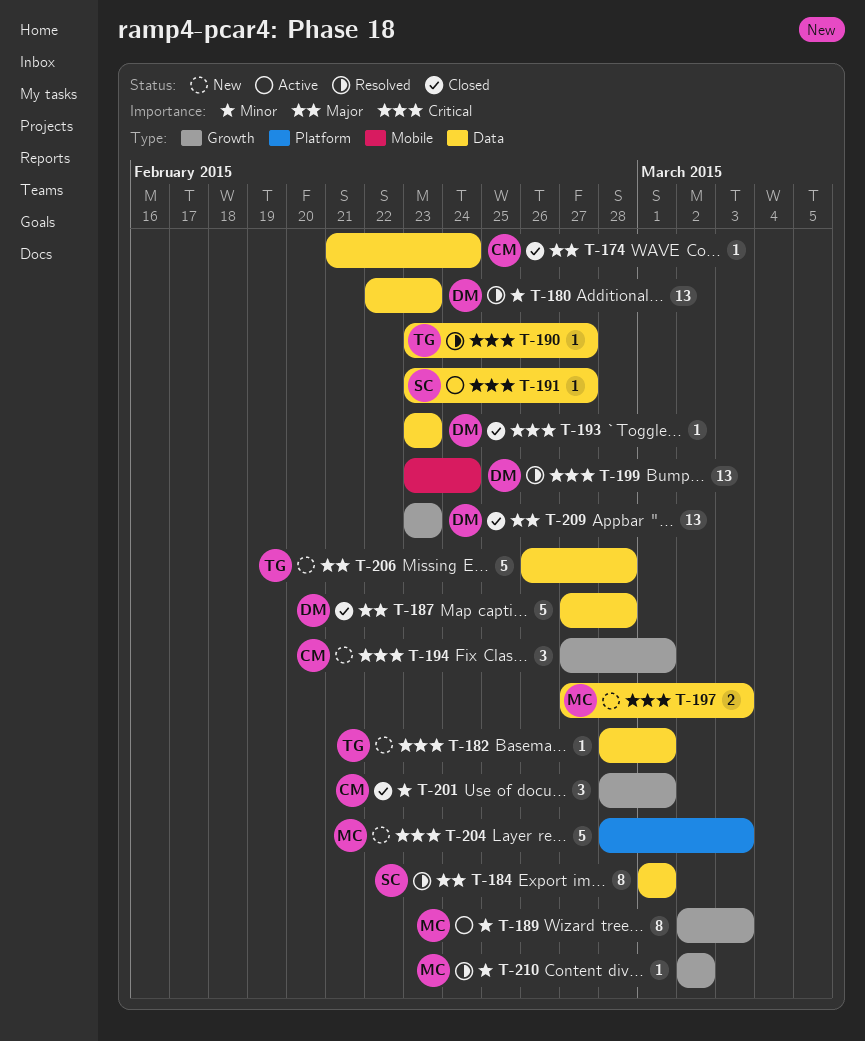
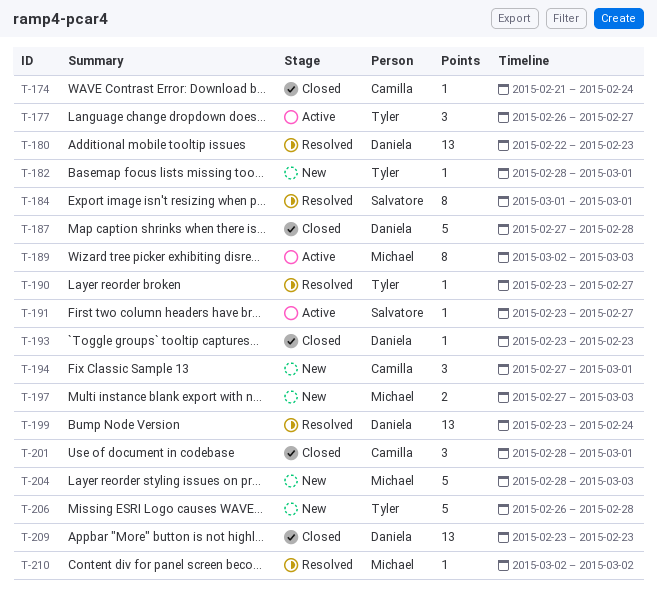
T-177: none -> present

